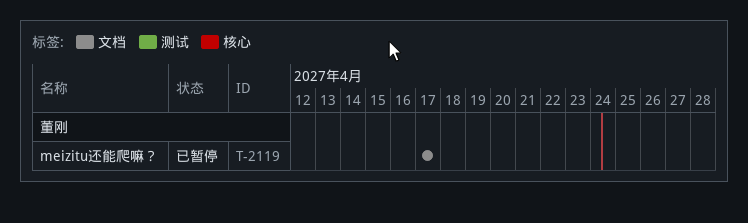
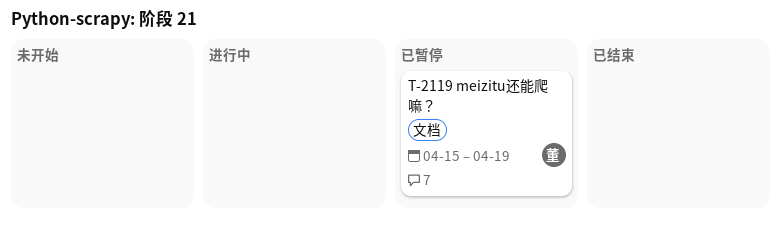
T-2119, start: Apr 17 -> Apr 15
T-2119, due: Apr 17 -> Apr 19

